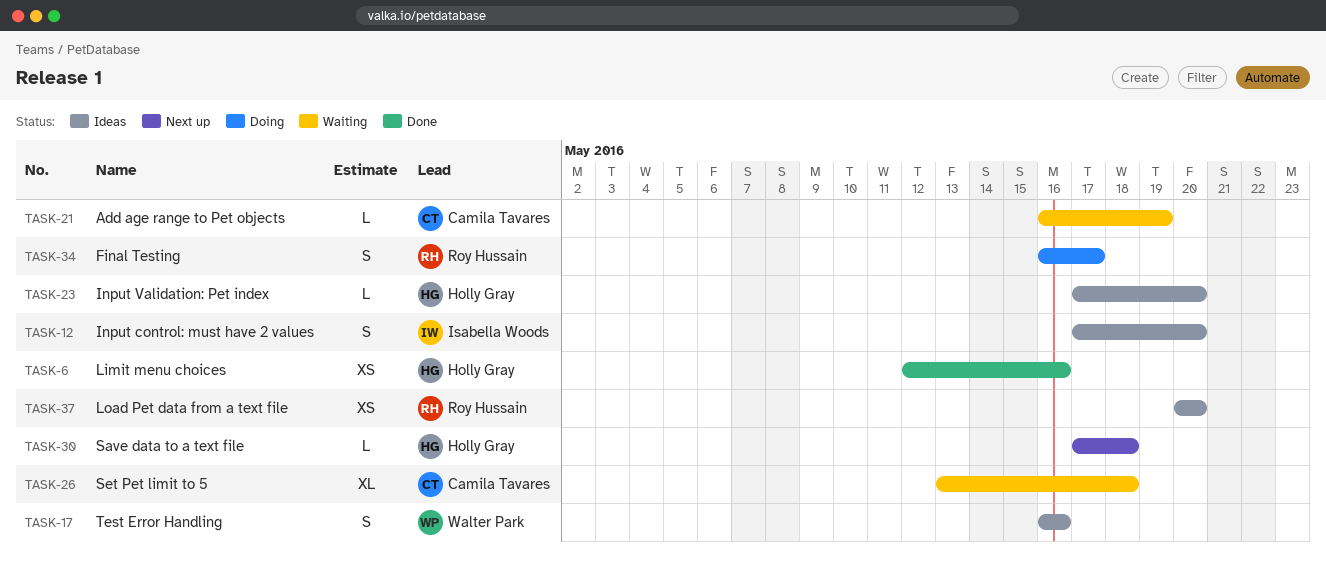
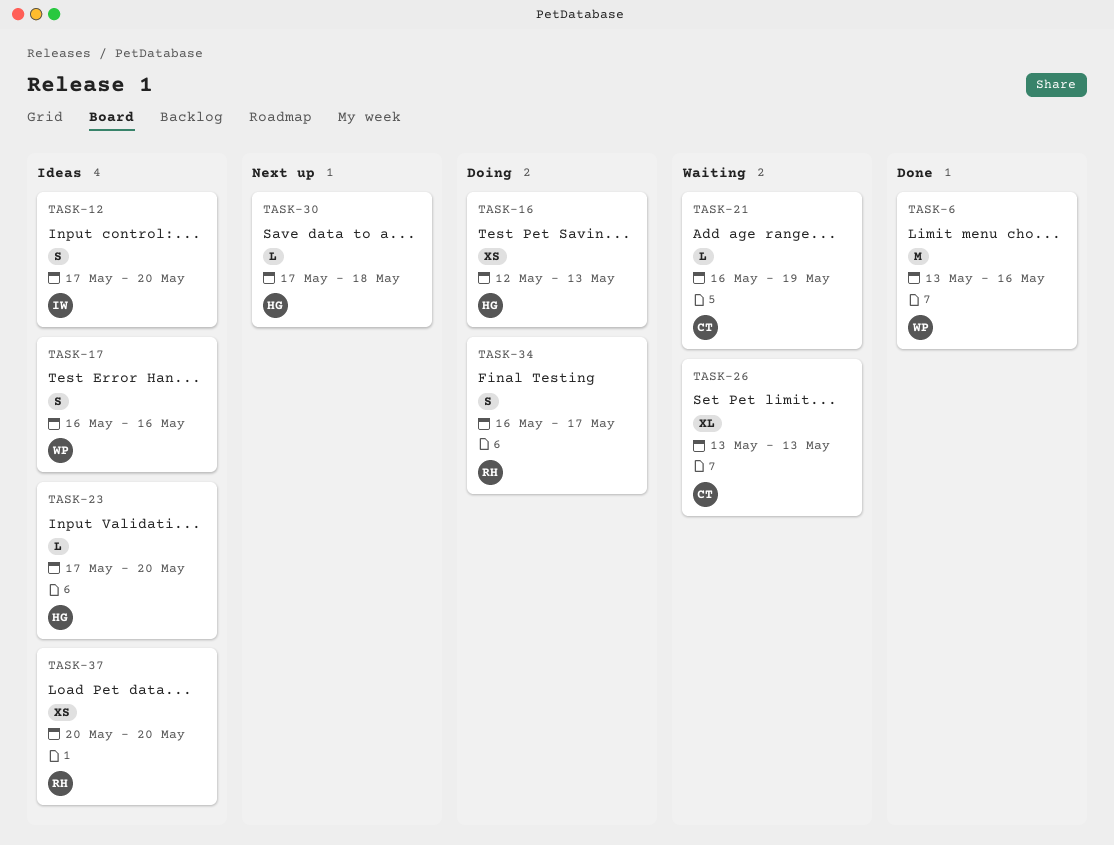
TASK-6, owner: Holly Gray -> Walter Park
TASK-6, estimate: XS -> M
TASK-6, start: May 12 -> May 13
TASK-16: none -> present
TASK-26, due: May 18 -> May 13

